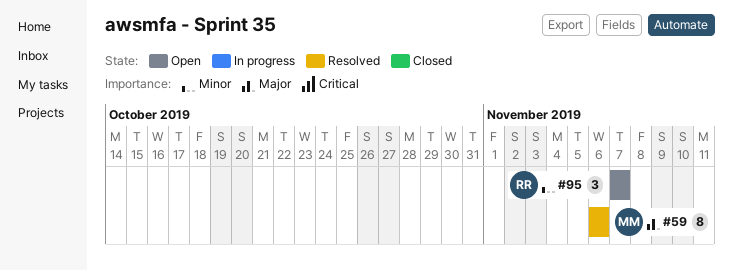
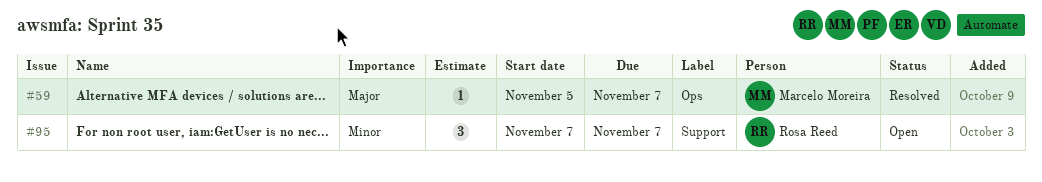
#59, estimate: 8 -> 1
#59, start: Nov 6 -> Nov 5
#59, due: Nov 6 -> Nov 7

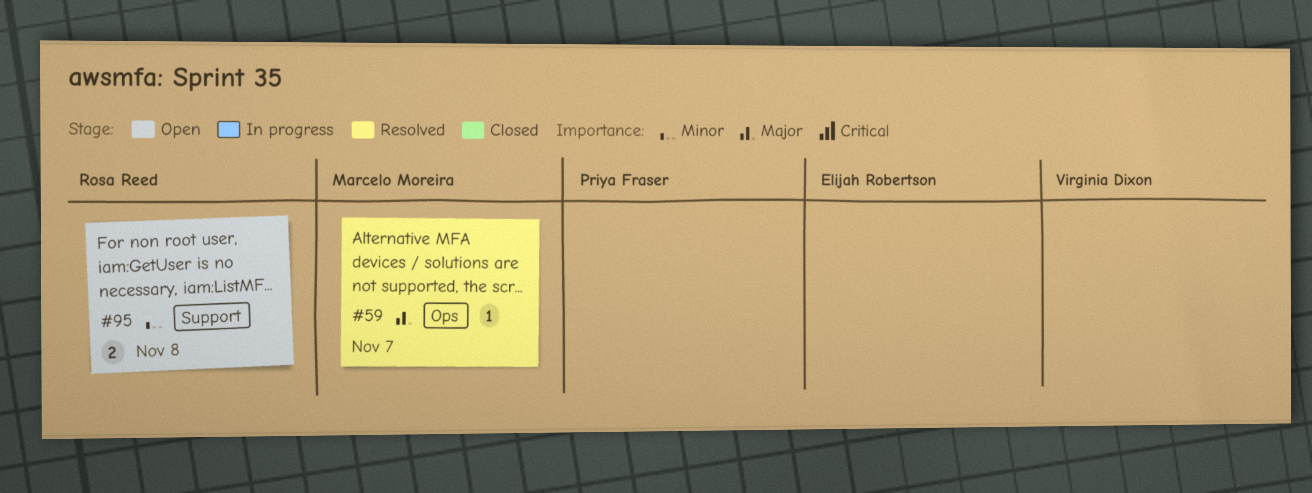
#95, estimate: 3 -> 2
#95, due: Nov 7 -> Nov 8

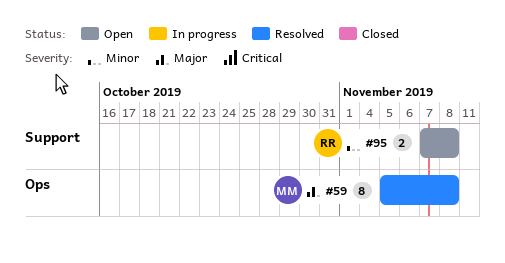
#59, estimate: 1 -> 8
#59, due: Nov 7 -> Nov 8

